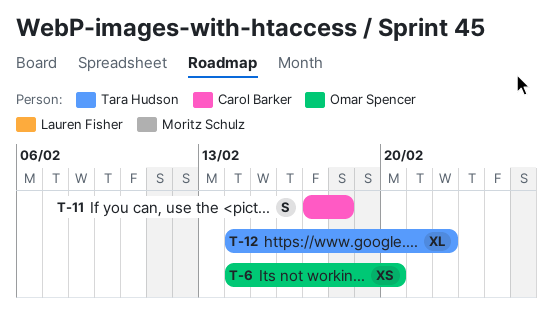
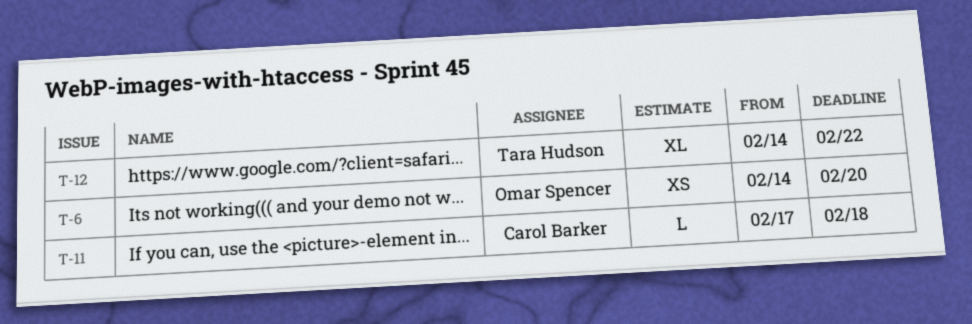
T-11, estimate: S -> L

